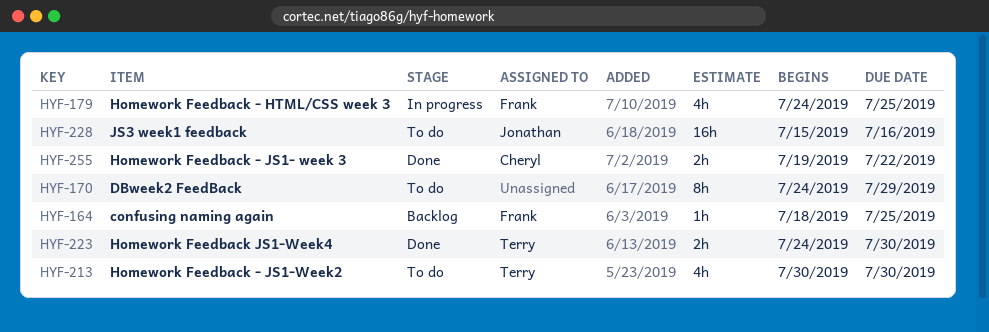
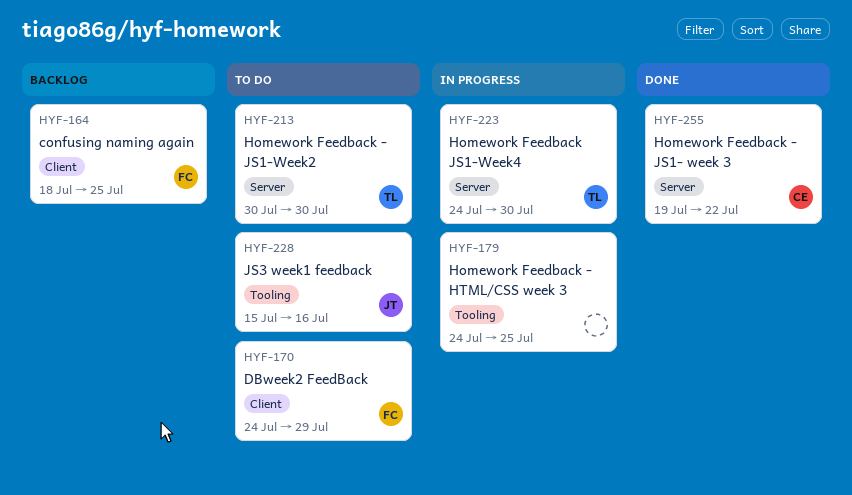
HYF-170, owner: none -> Frank
HYF-179, owner: Frank -> none
HYF-223, status: Done -> In progress

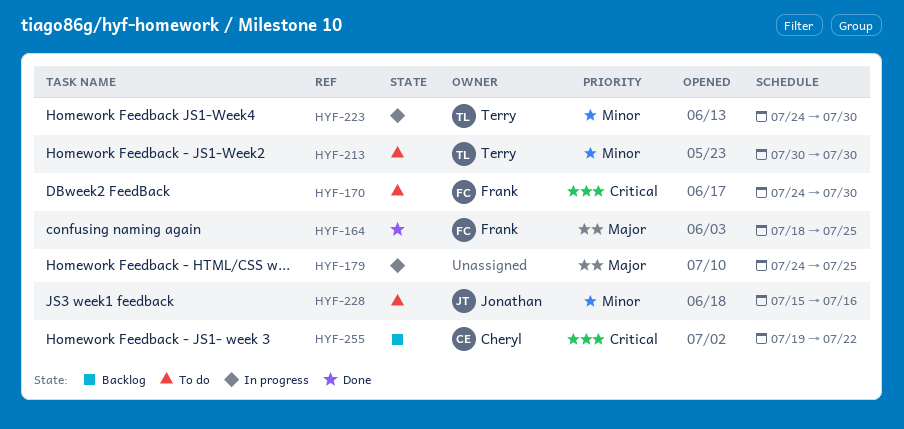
HYF-164, status: Backlog -> Done
HYF-170, due: Jul 29 -> Jul 30
HYF-255, status: Done -> Backlog

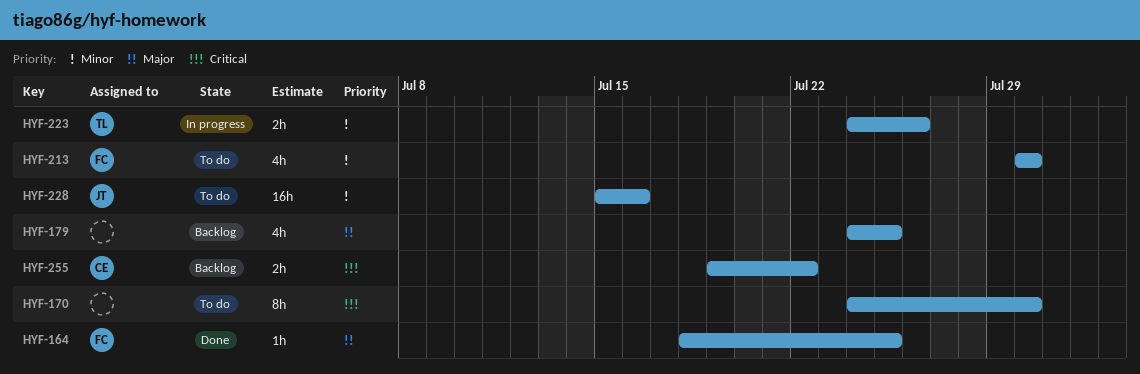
HYF-170, owner: Frank -> none
HYF-179, status: In progress -> Backlog
HYF-213, owner: Terry -> Frank
HYF-223, due: Jul 30 -> Jul 26

